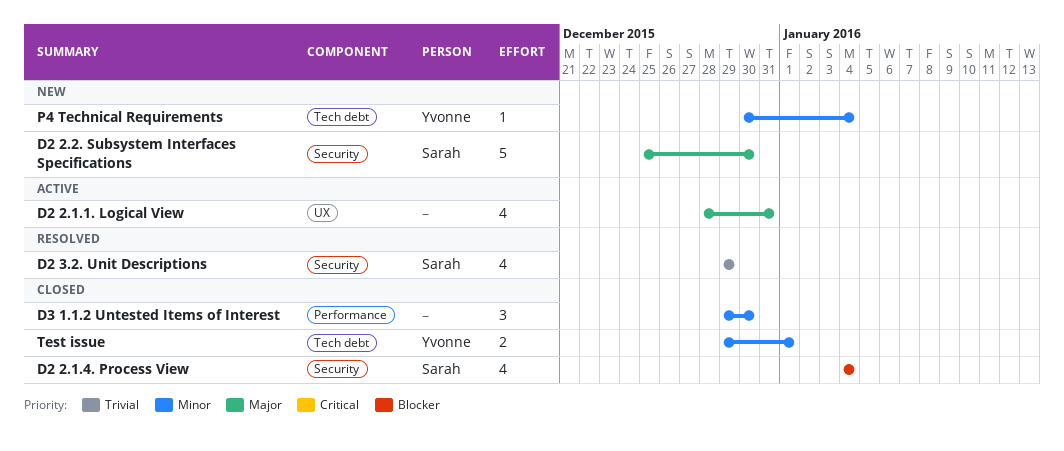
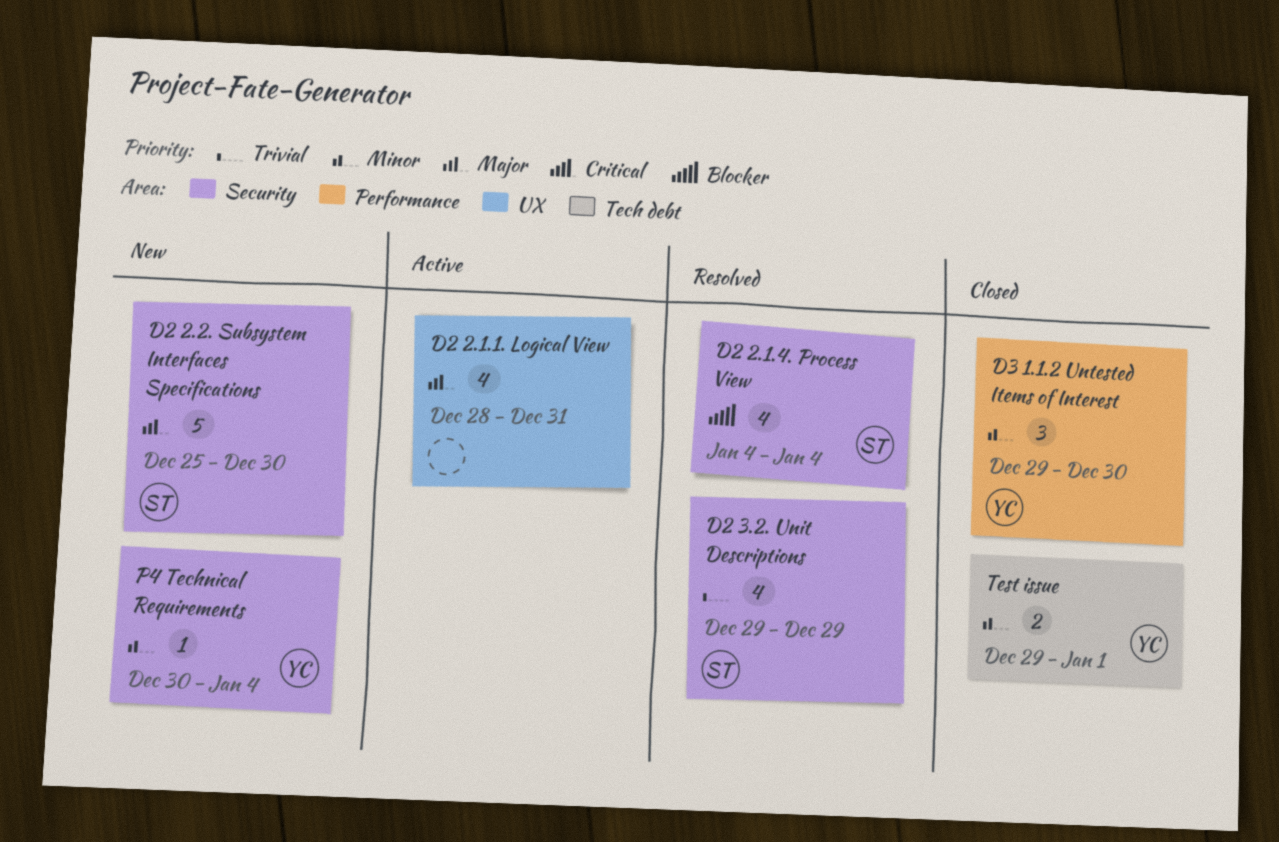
D2 2.1.4. Process View, status: Closed -> Resolved
D3 1.1.2 Untested Items of Interest, owner: none -> Yvonne
P4 Technical Requirements, label: Tech debt -> Security

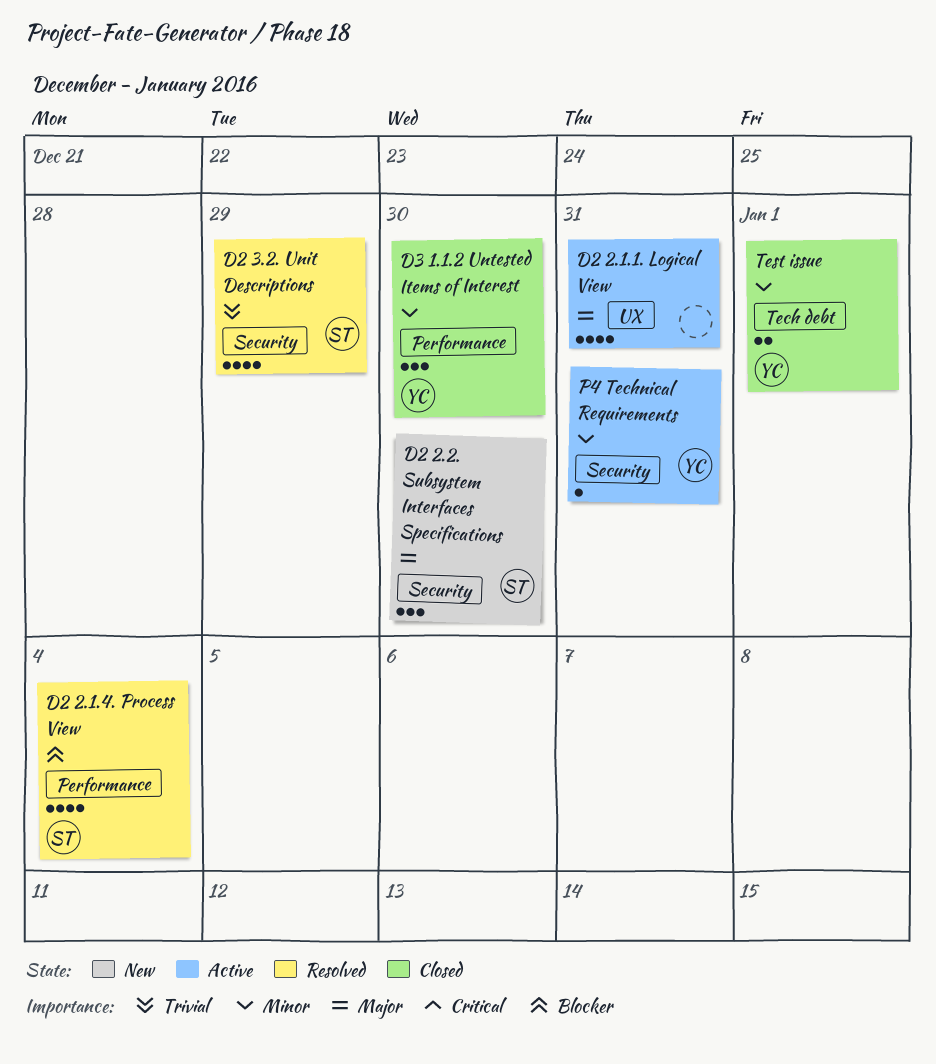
D2 2.1.4. Process View, label: Security -> Performance
D2 2.2. Subsystem Interfaces Specifications, estimate: 5 -> 3
P4 Technical Requirements, status: New -> Active
P4 Technical Requirements, due: Jan 4 -> Dec 31

